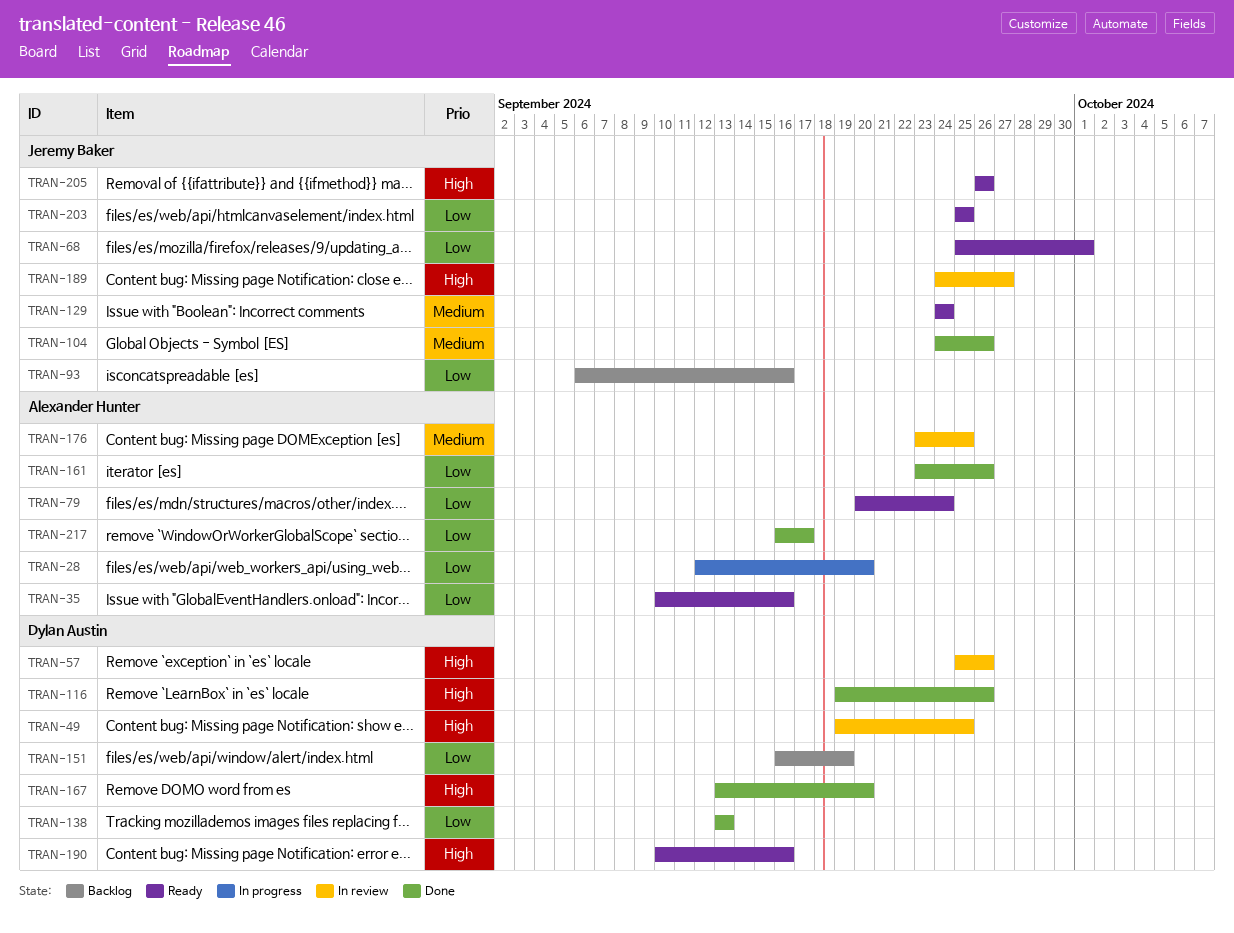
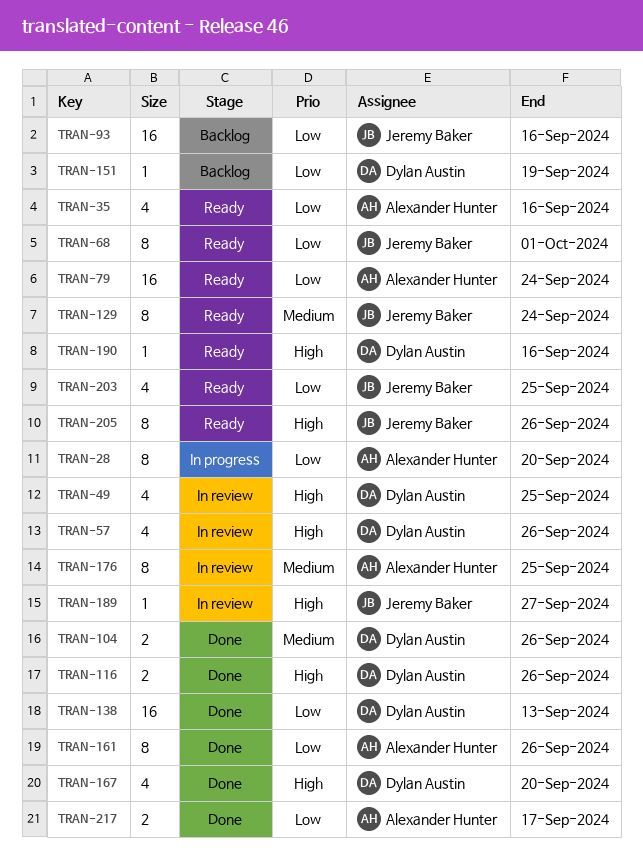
TRAN-104, owner: Jeremy Baker -> Dylan Austin

